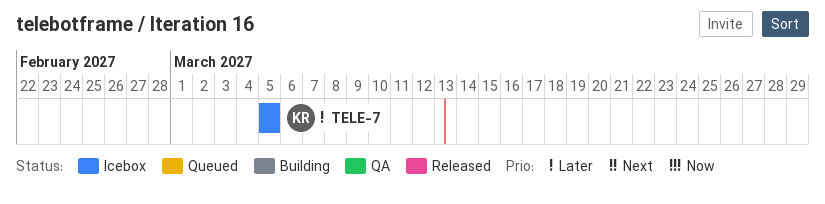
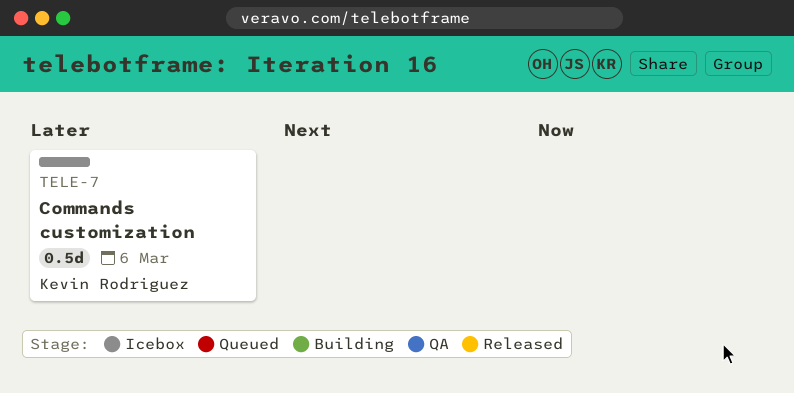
TELE-7, due: Mar 5 -> Mar 6

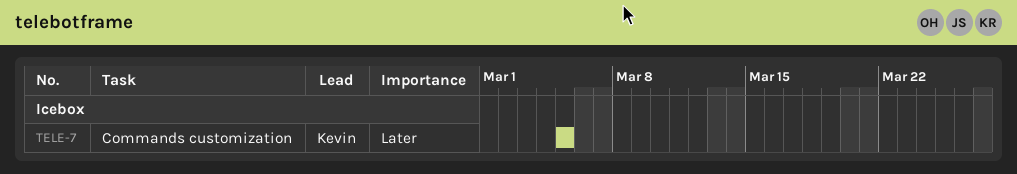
TELE-7, due: Mar 6 -> Mar 5

